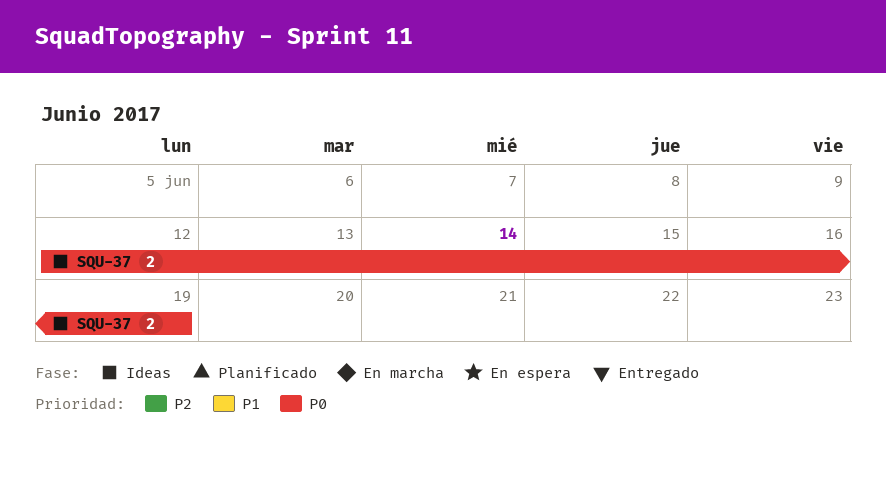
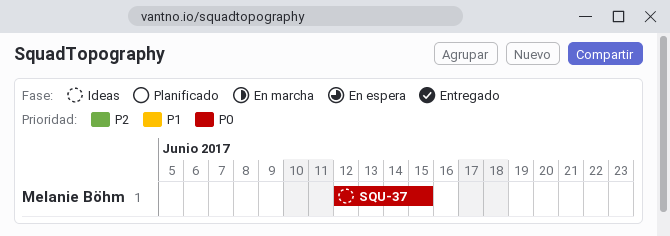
SQU-37, due: Jun 19 -> Jun 15

